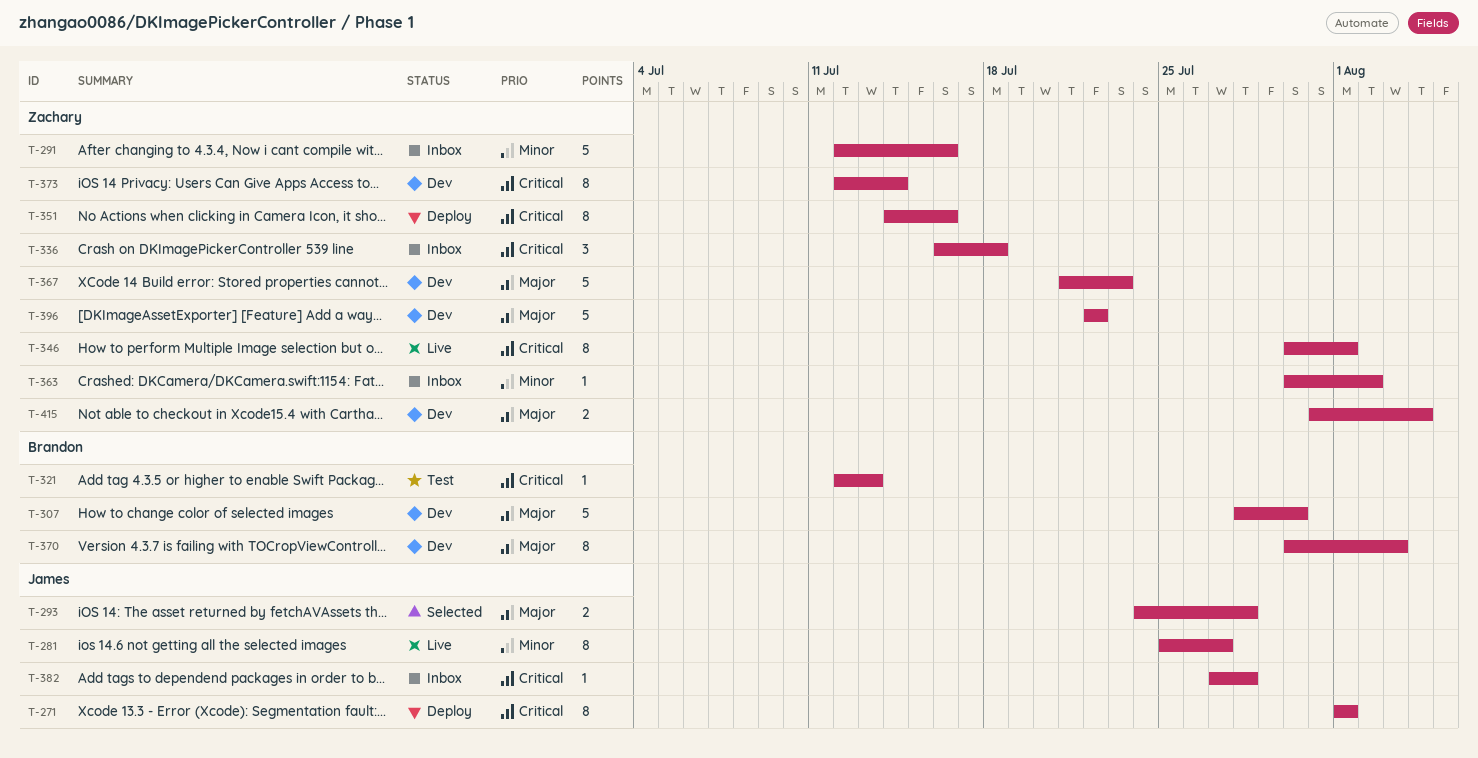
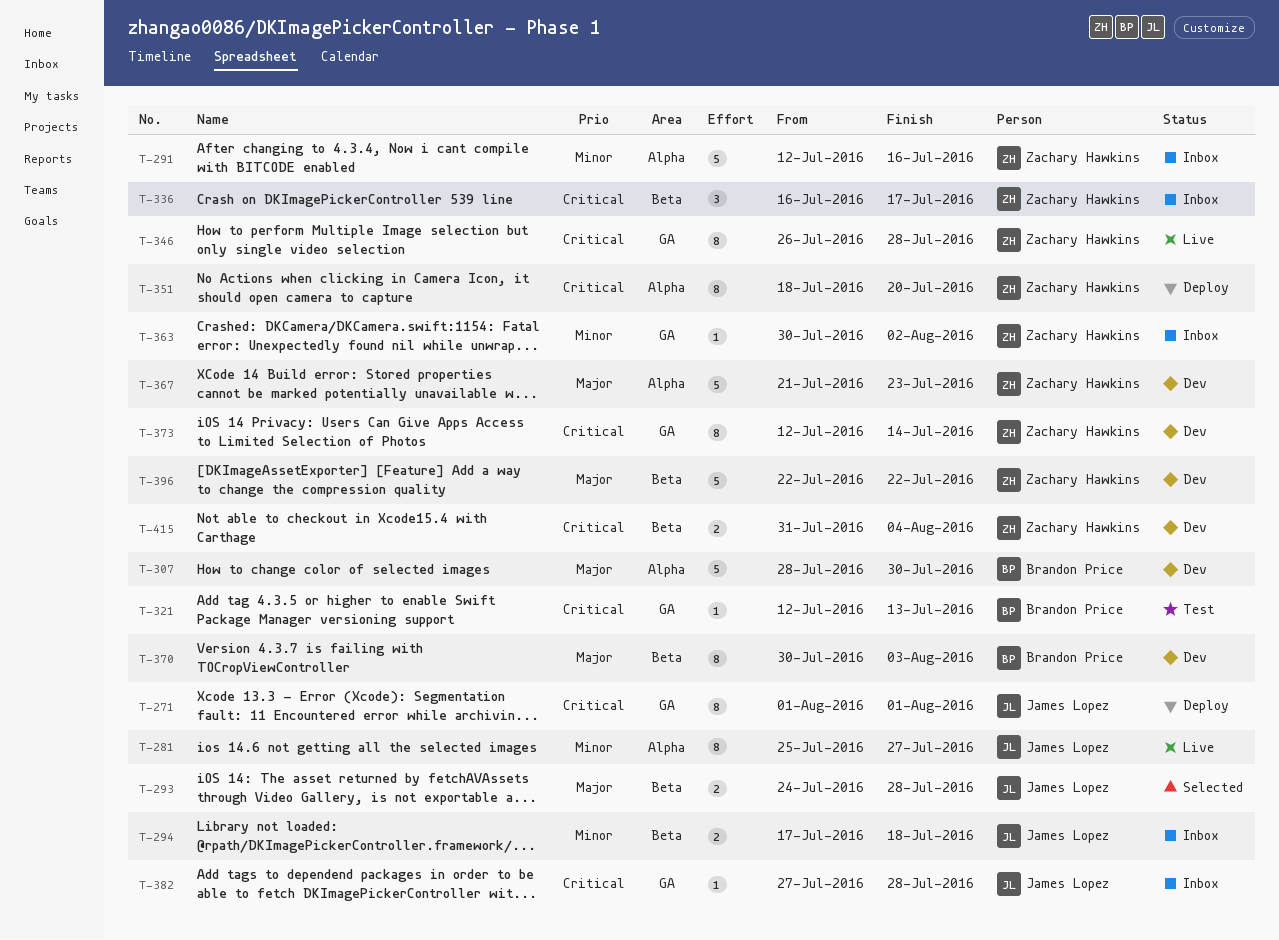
T-294: none -> present
T-336, due: Jul 18 -> Jul 17
T-346, start: Jul 30 -> Jul 26
T-346, due: Aug 1 -> Jul 28
T-351, start: Jul 14 -> Jul 18
T-351, due: Jul 16 -> Jul 20
T-415, priority: Major -> Critical

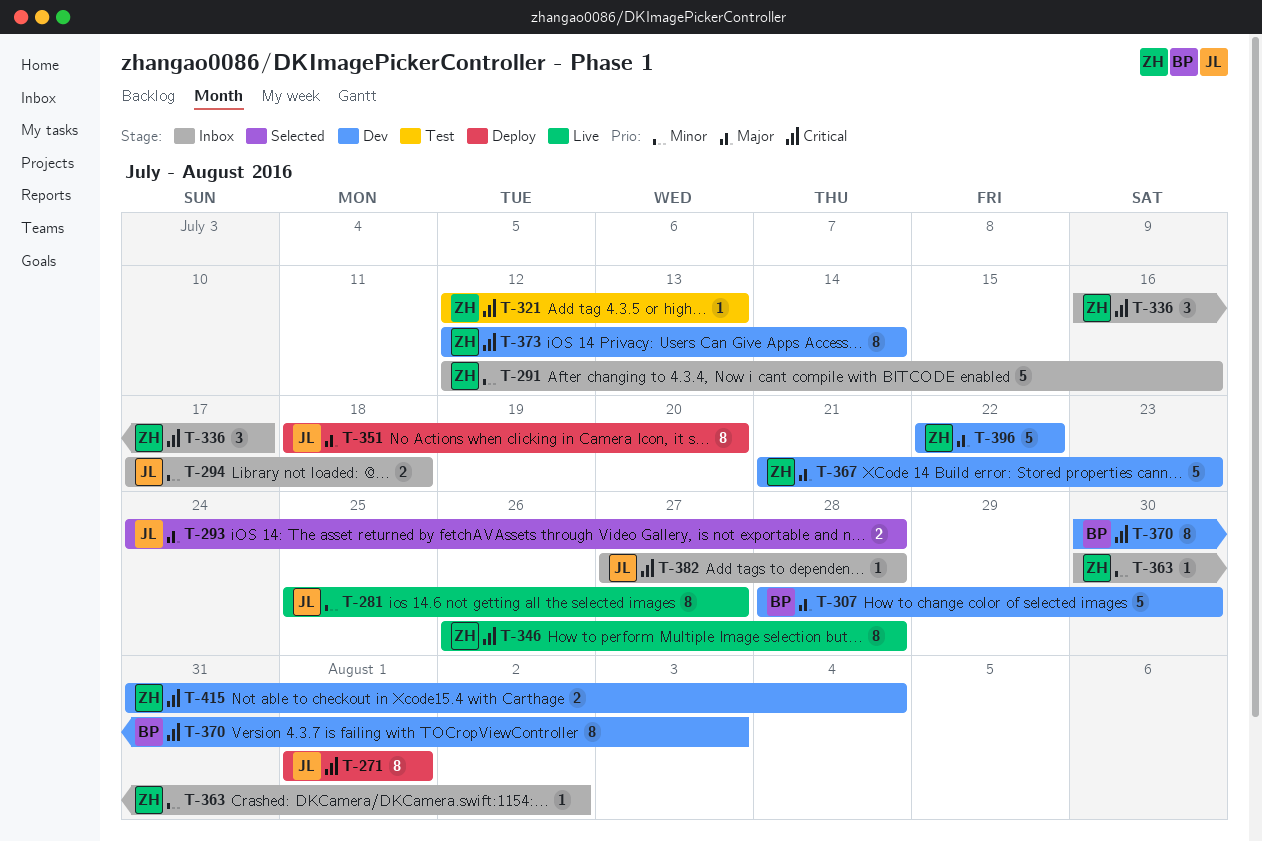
T-321, owner: Brandon Price -> Zachary Hawkins
T-351, owner: Zachary Hawkins -> James Lopez
T-351, priority: Critical -> Major
T-370, priority: Major -> Critical

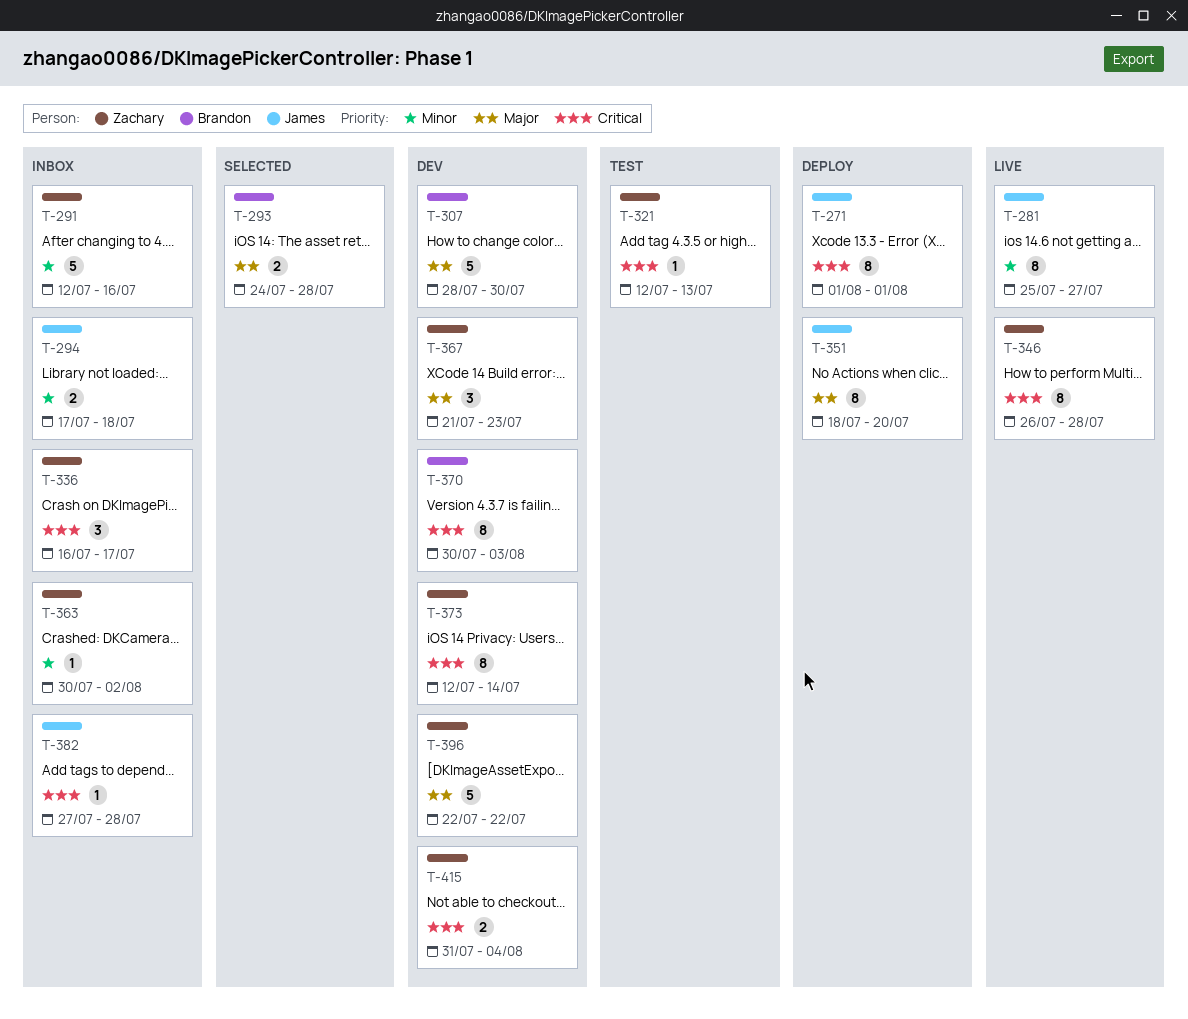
T-293, owner: James -> Brandon
T-367, estimate: 5 -> 3

